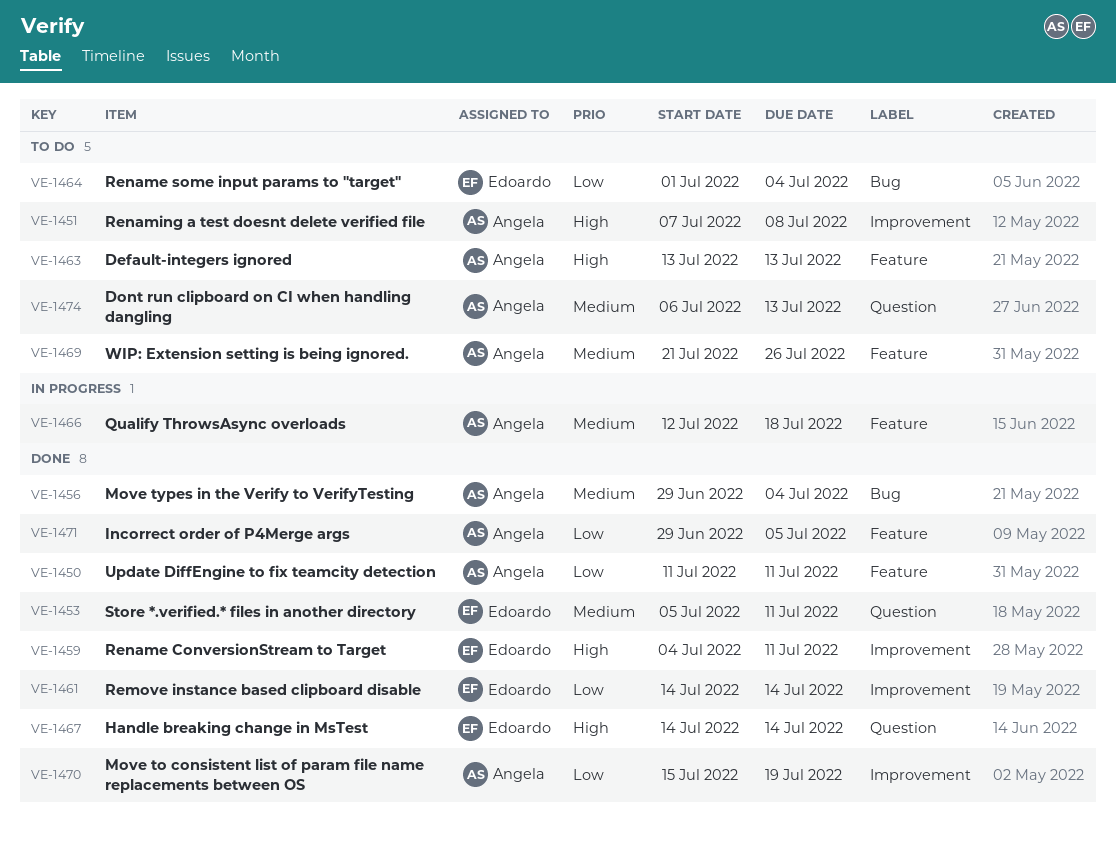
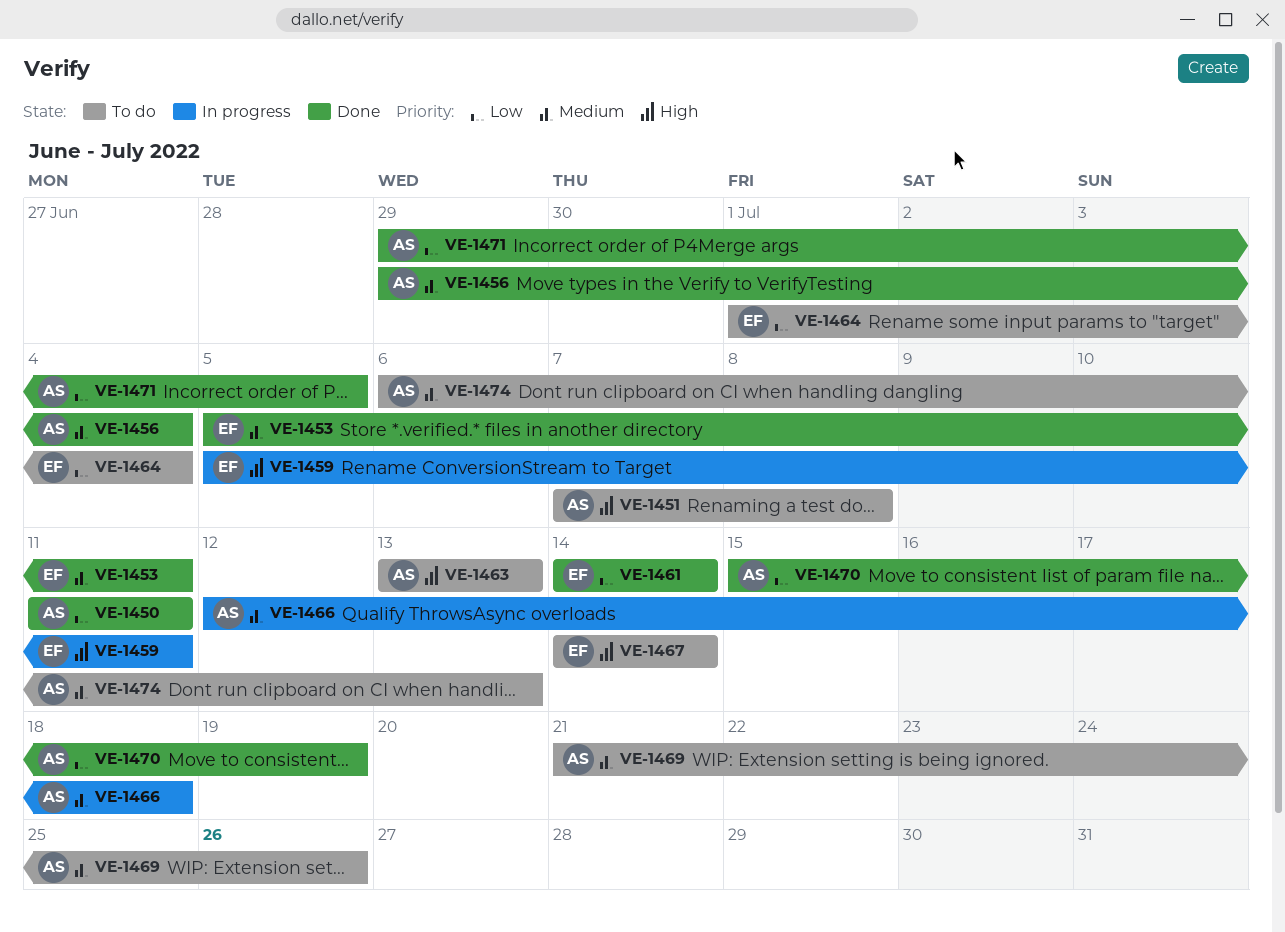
VE-1459, status: Done -> In progress
VE-1459, start: Jul 4 -> Jul 5
VE-1467, status: Done -> To do

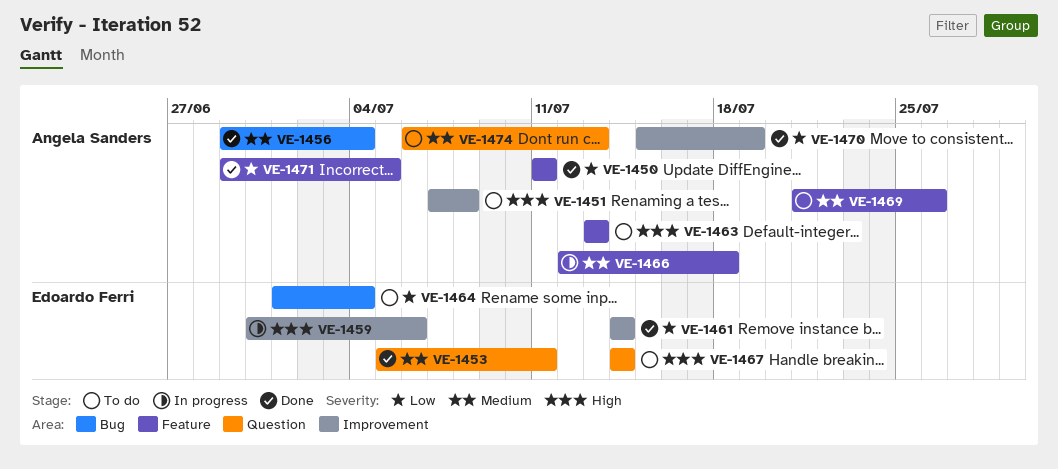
VE-1459, start: Jul 5 -> Jun 30
VE-1459, due: Jul 11 -> Jul 6

